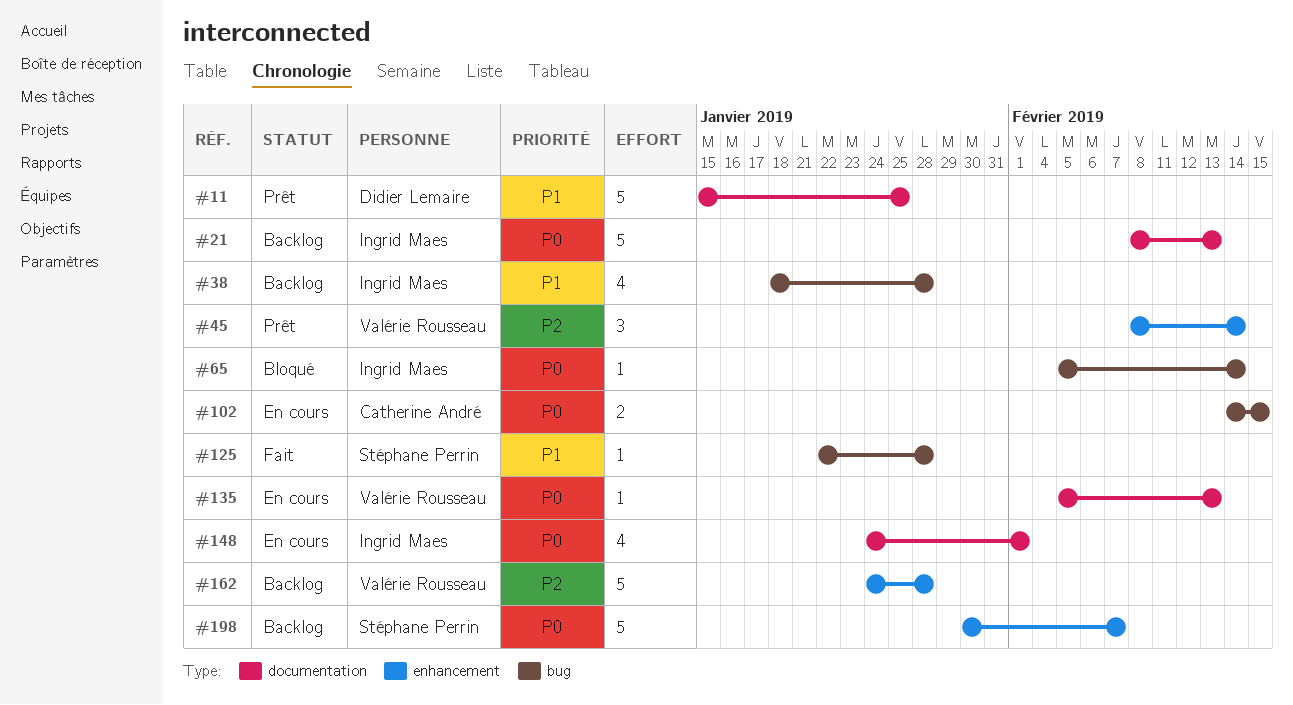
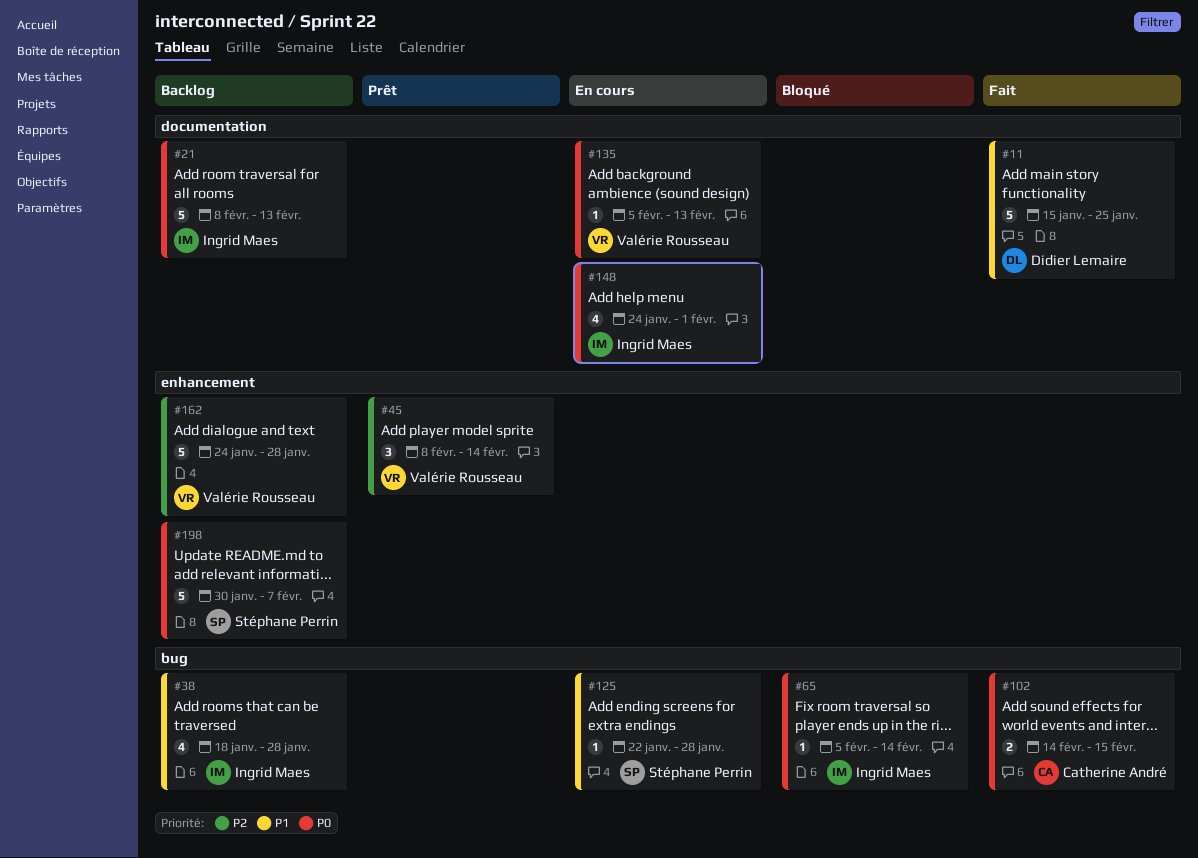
#11, status: Prêt -> Fait
#102, status: En cours -> Fait
#125, status: Fait -> En cours

